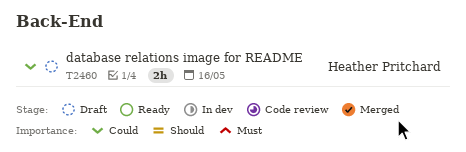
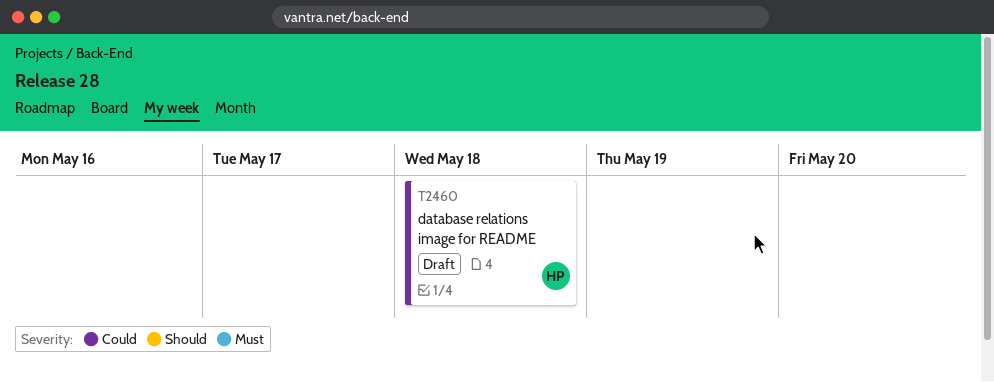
T2460, due: May 16 -> May 18

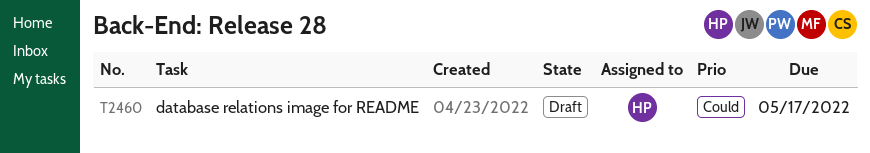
T2460, due: May 18 -> May 17

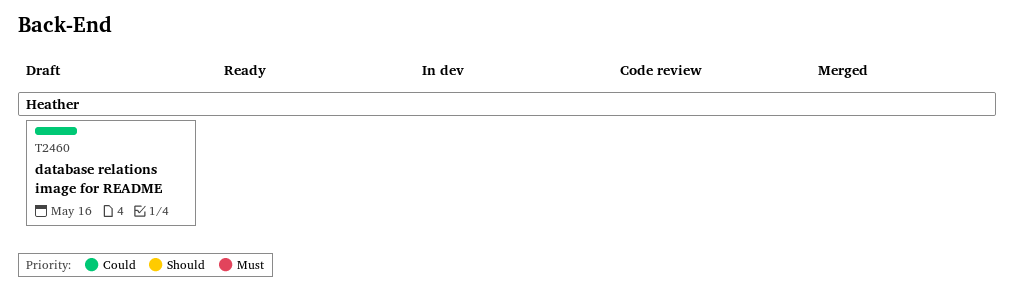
T2460, due: May 17 -> May 16

